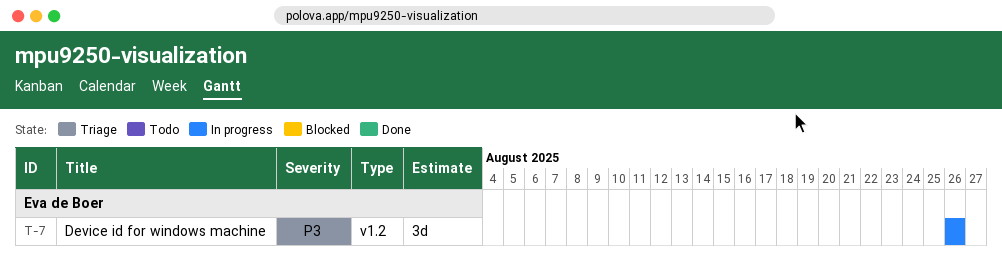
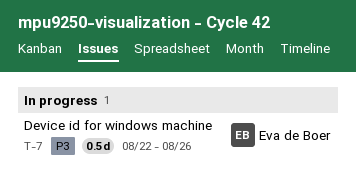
T-7, estimate: 3d -> 0.5d
T-7, start: Aug 26 -> Aug 22

